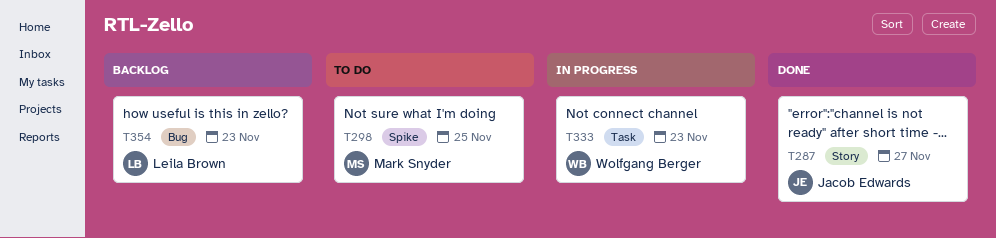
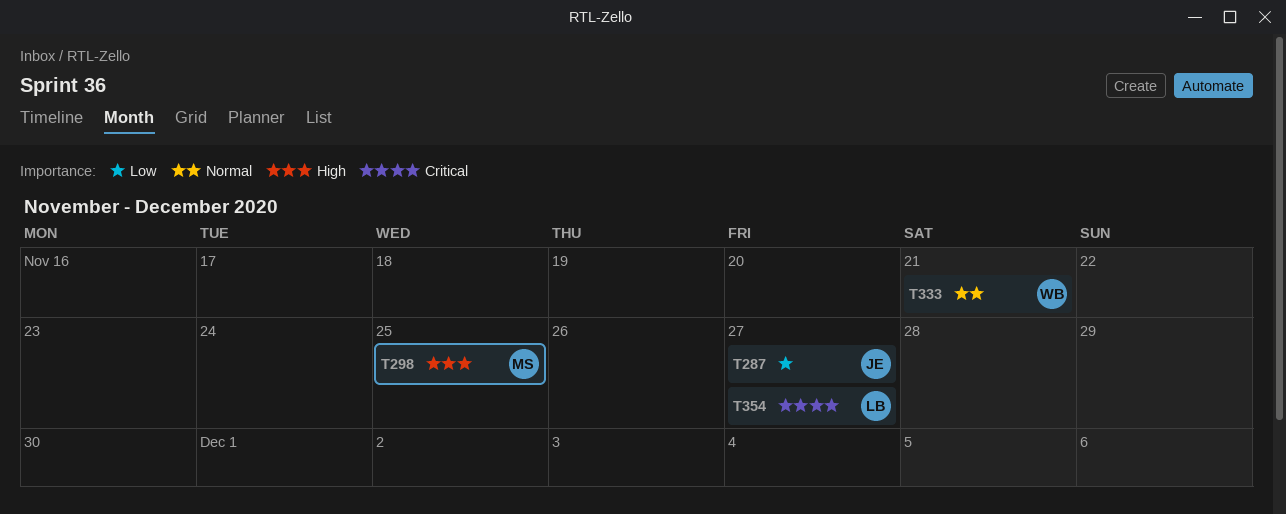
T333, due: Nov 23 -> Nov 21
T354, due: Nov 23 -> Nov 27

